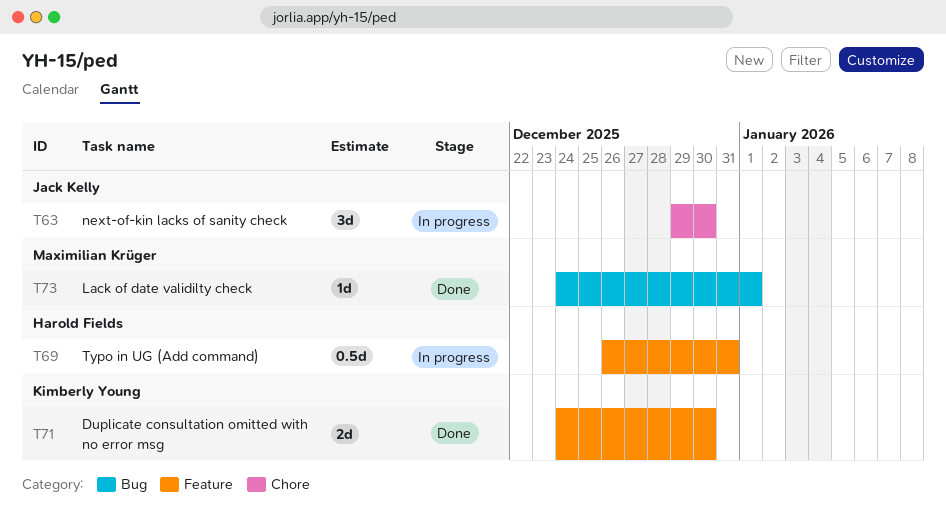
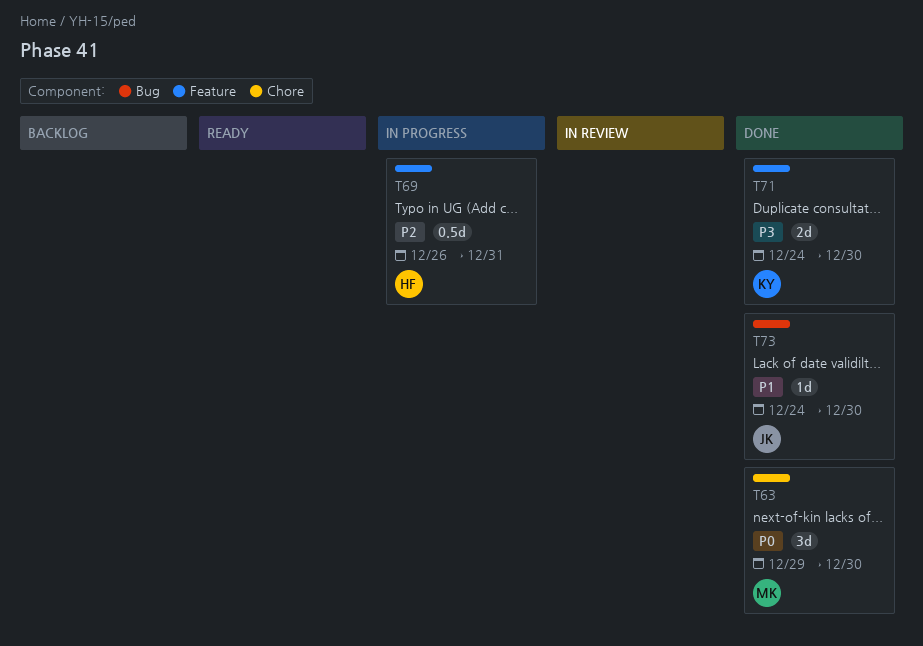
T63, status: In progress -> Done
T63, owner: Jack Kelly -> Maximilian Krüger
T73, owner: Maximilian Krüger -> Jack Kelly
T73, due: Jan 1 -> Dec 30

